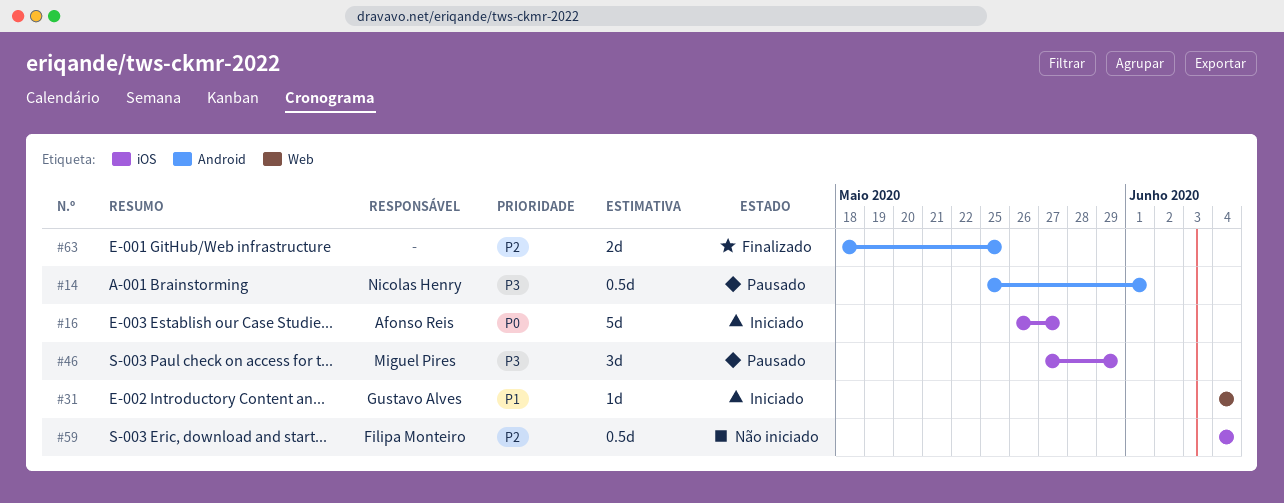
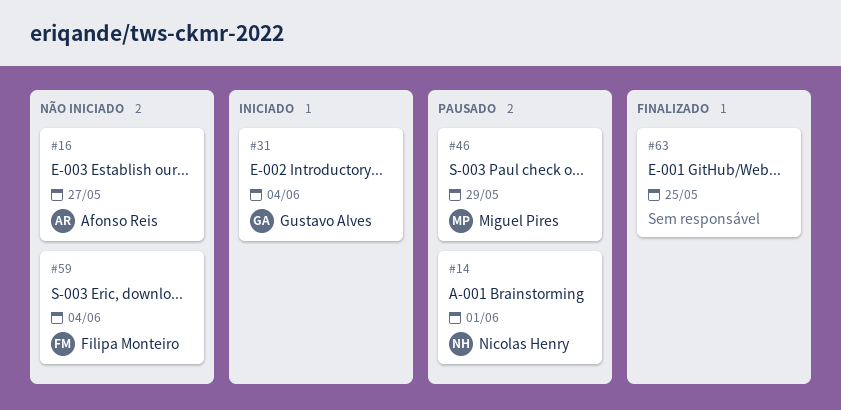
#16, status: Iniciado -> Não iniciado

